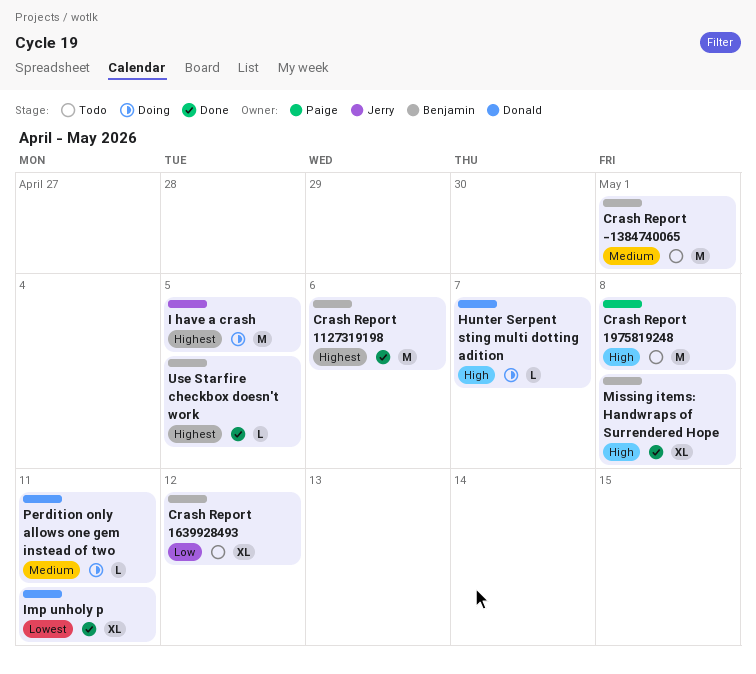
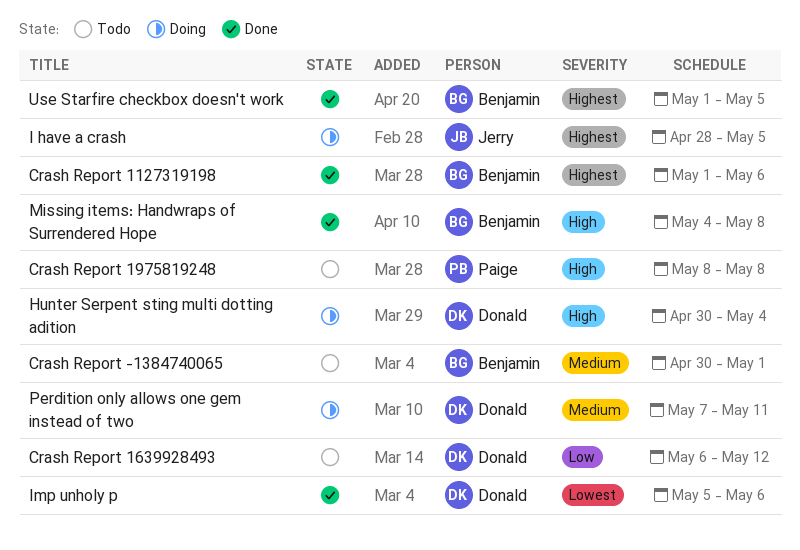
Crash Report 1639928493, owner: Benjamin -> Donald
Hunter Serpent sting multi dotting adition, due: May 7 -> May 4
Imp unholy p, due: May 11 -> May 6

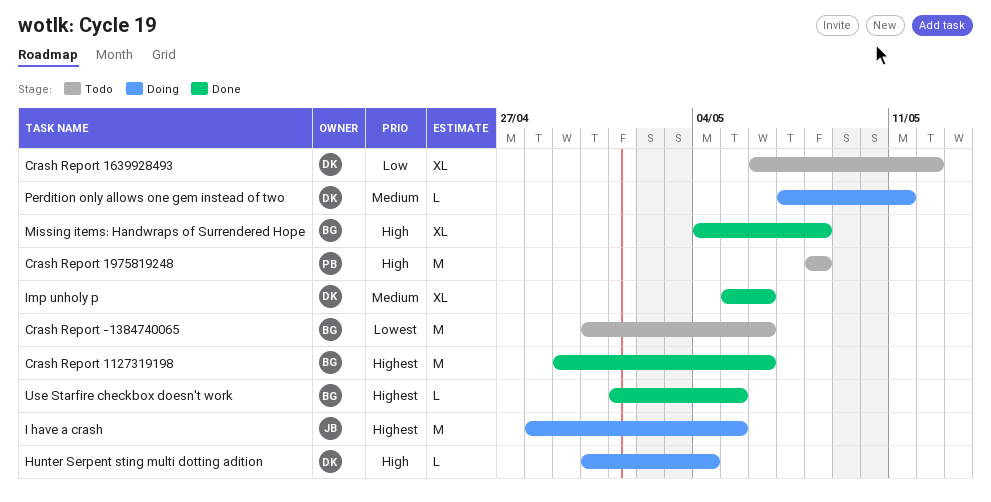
Crash Report -1384740065, priority: Medium -> Lowest
Crash Report -1384740065, due: May 1 -> May 6
Crash Report 1127319198, start: May 1 -> Apr 29
Imp unholy p, priority: Lowest -> Medium

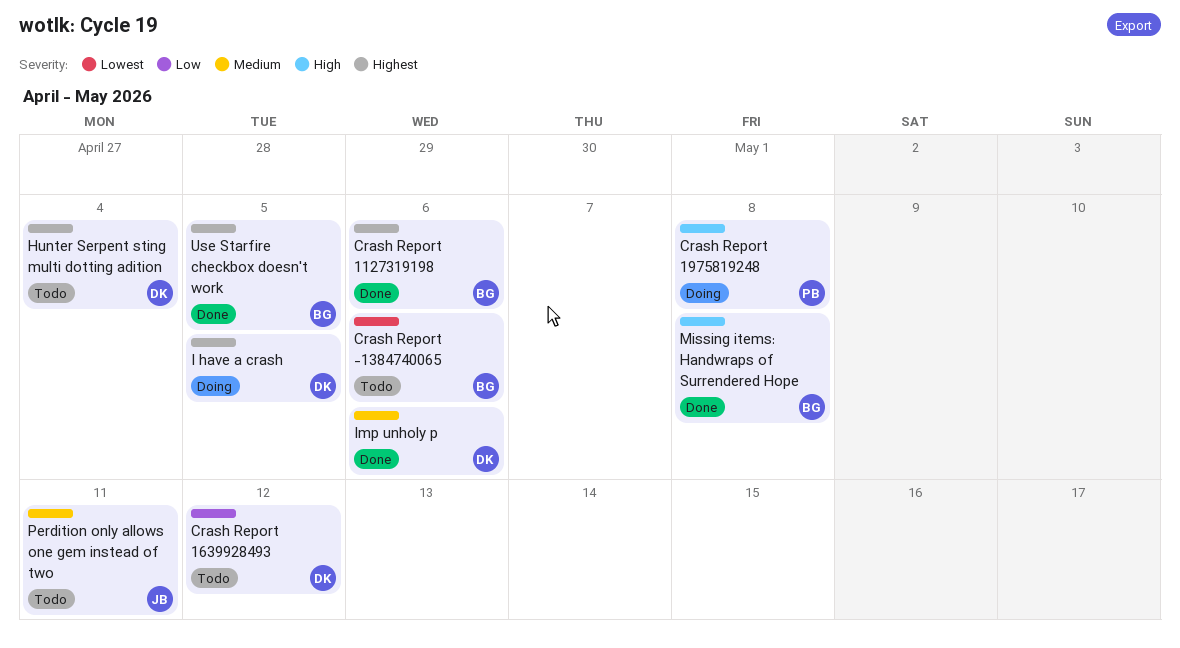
Crash Report 1975819248, status: Todo -> Doing
Hunter Serpent sting multi dotting adition, status: Doing -> Todo
Hunter Serpent sting multi dotting adition, priority: High -> Highest
I have a crash, owner: JB -> DK
Perdition only allows one gem instead of two, status: Doing -> Todo
Perdition only allows one gem instead of two, owner: DK -> JB

